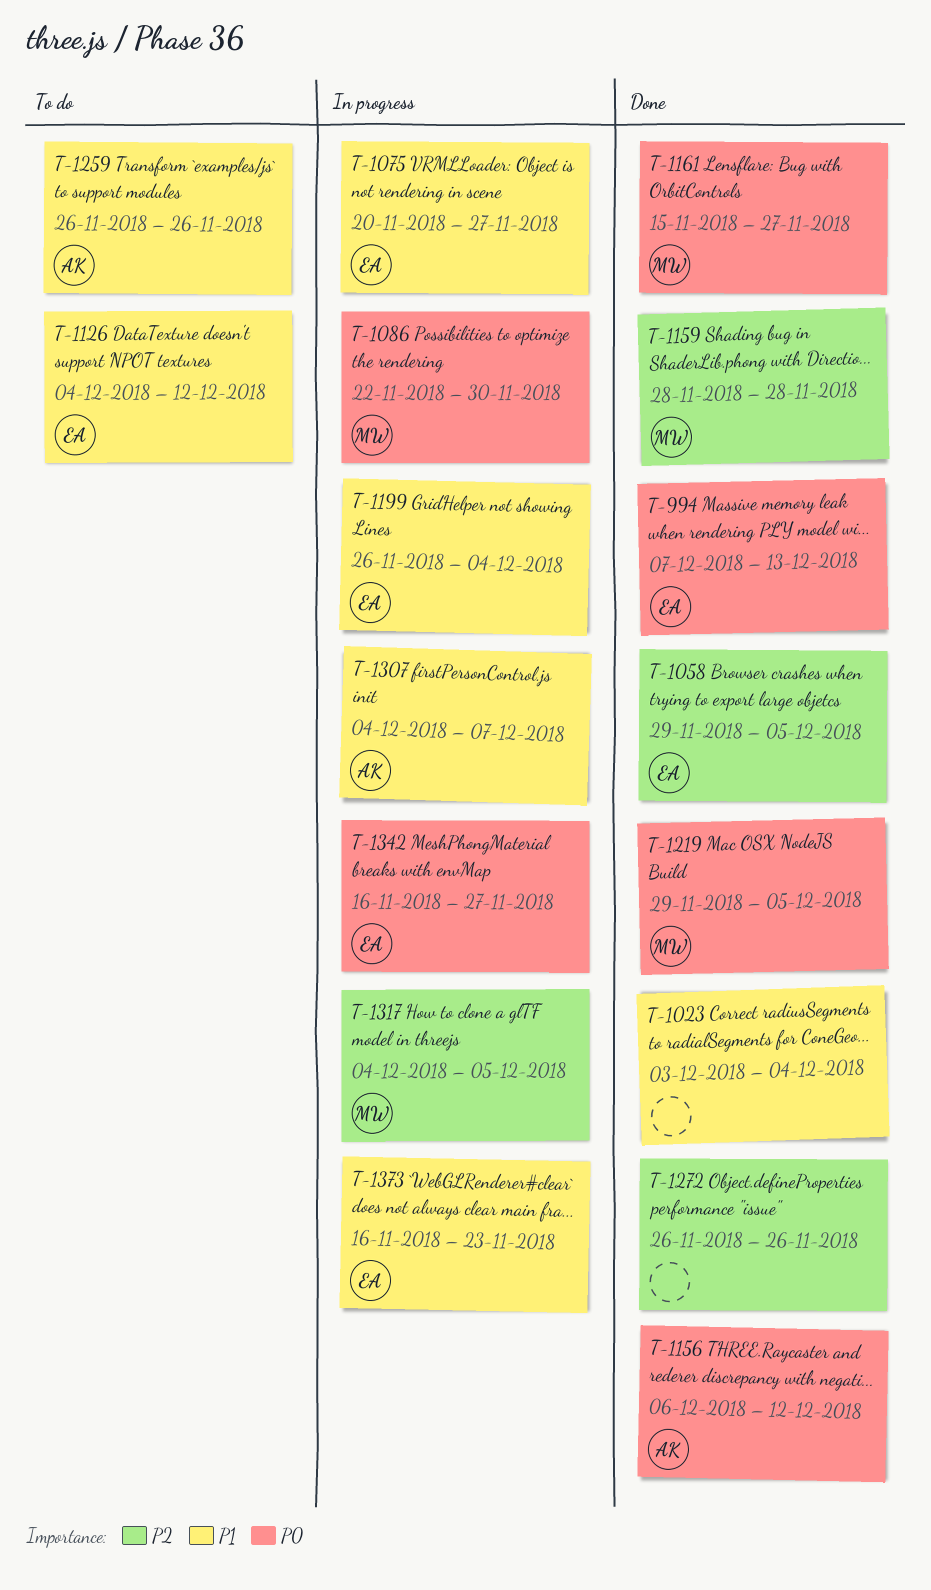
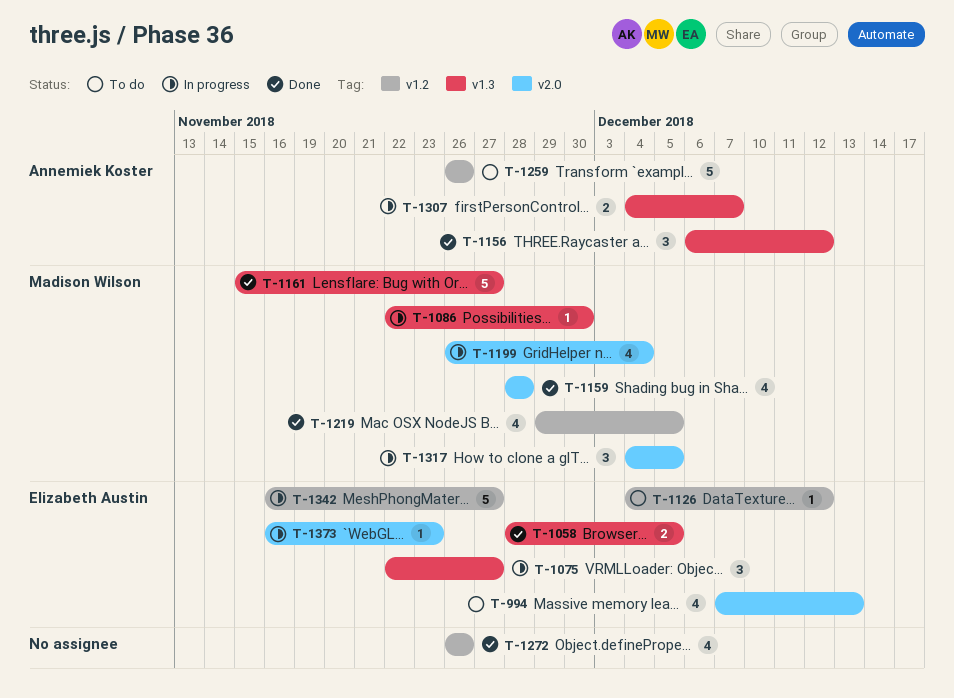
T-994, status: Done -> To do
T-1023: present -> none
T-1058, start: Nov 29 -> Nov 28
T-1075, start: Nov 20 -> Nov 22
T-1199, owner: Elizabeth Austin -> Madison Wilson

